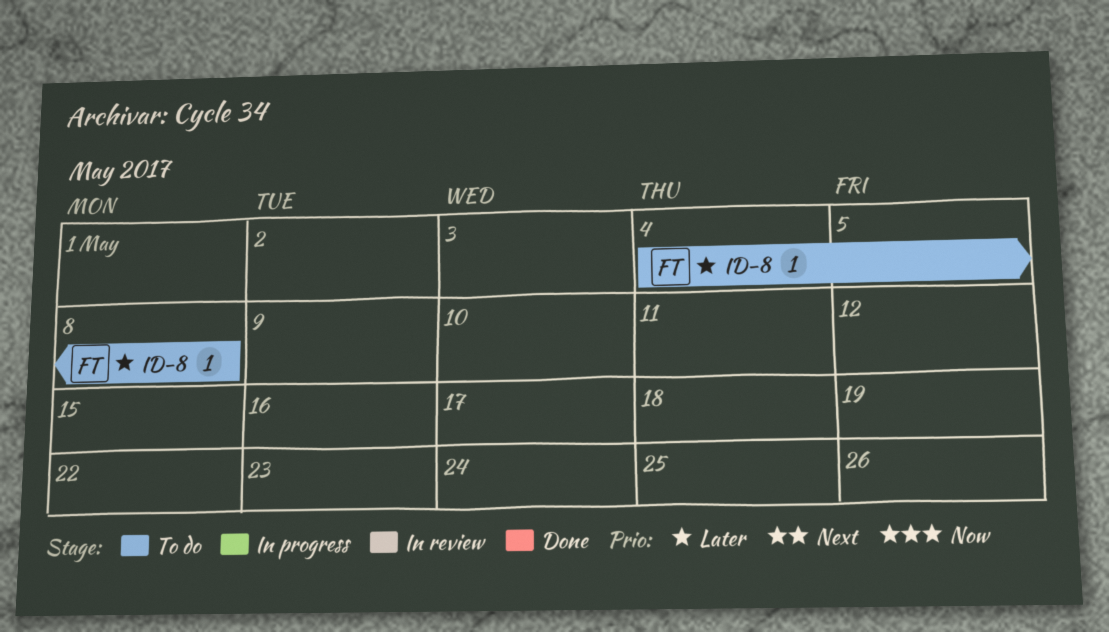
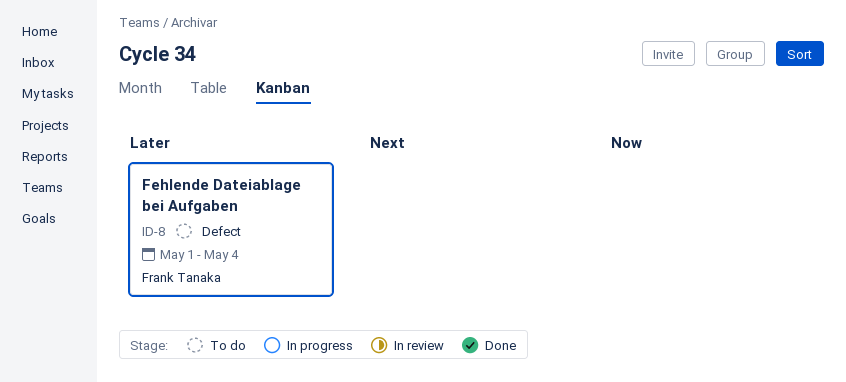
ID-8, start: May 4 -> May 1
ID-8, due: May 8 -> May 4

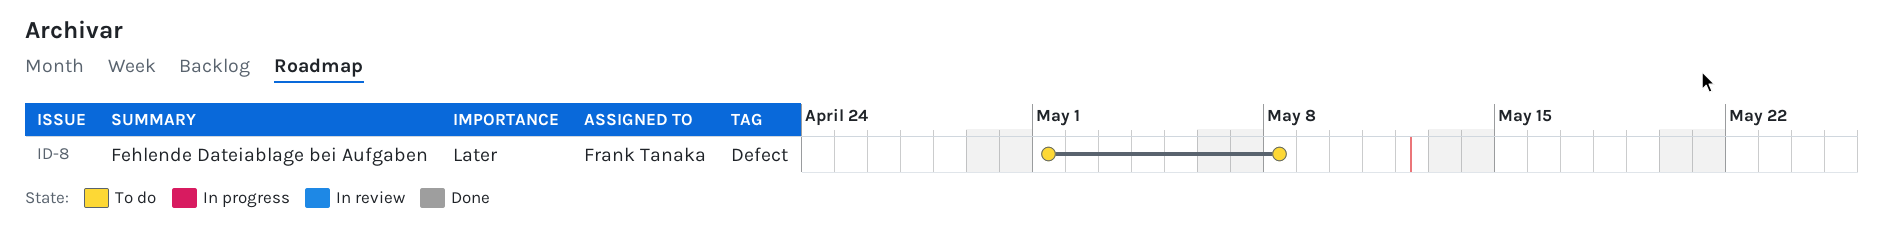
ID-8, due: May 4 -> May 8

